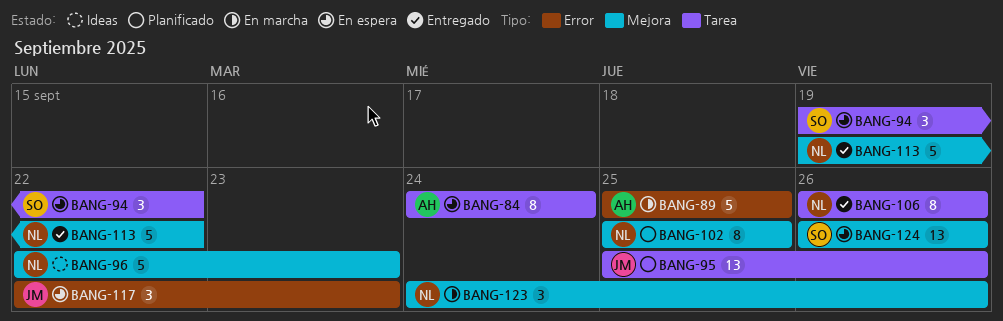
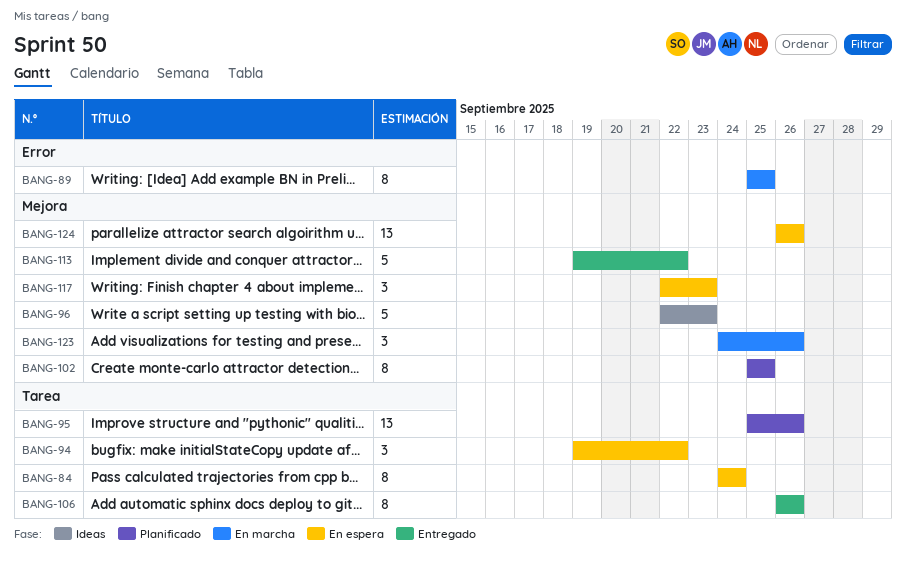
BANG-89, estimate: 5 -> 8
BANG-117, label: Error -> Mejora

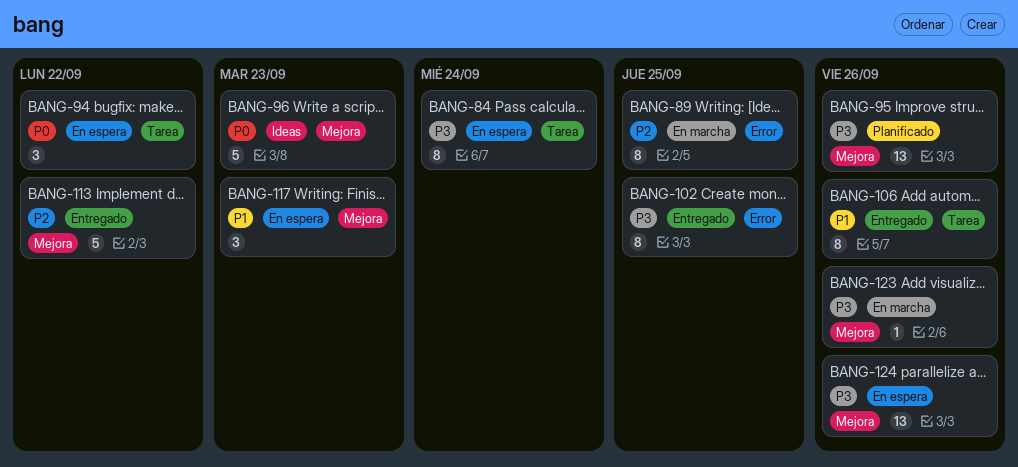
BANG-95, label: Tarea -> Mejora
BANG-102, status: Planificado -> Entregado
BANG-102, label: Mejora -> Error
BANG-123, estimate: 3 -> 1

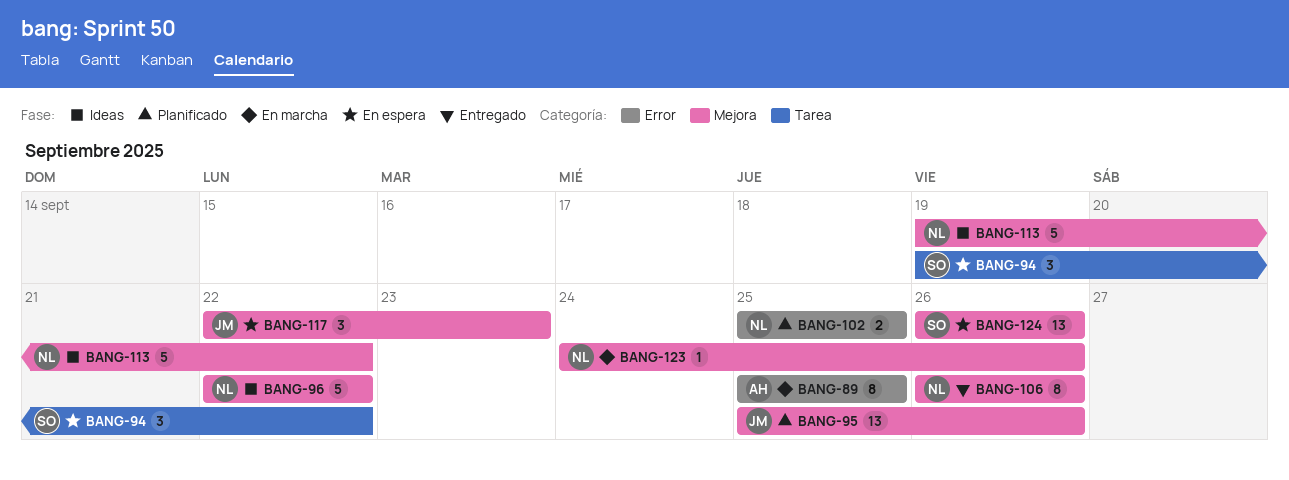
BANG-84: present -> none
BANG-96, due: Sep 23 -> Sep 22
BANG-102, status: Entregado -> Planificado
BANG-102, estimate: 8 -> 2
BANG-106, label: Tarea -> Mejora
BANG-113, status: Entregado -> Ideas

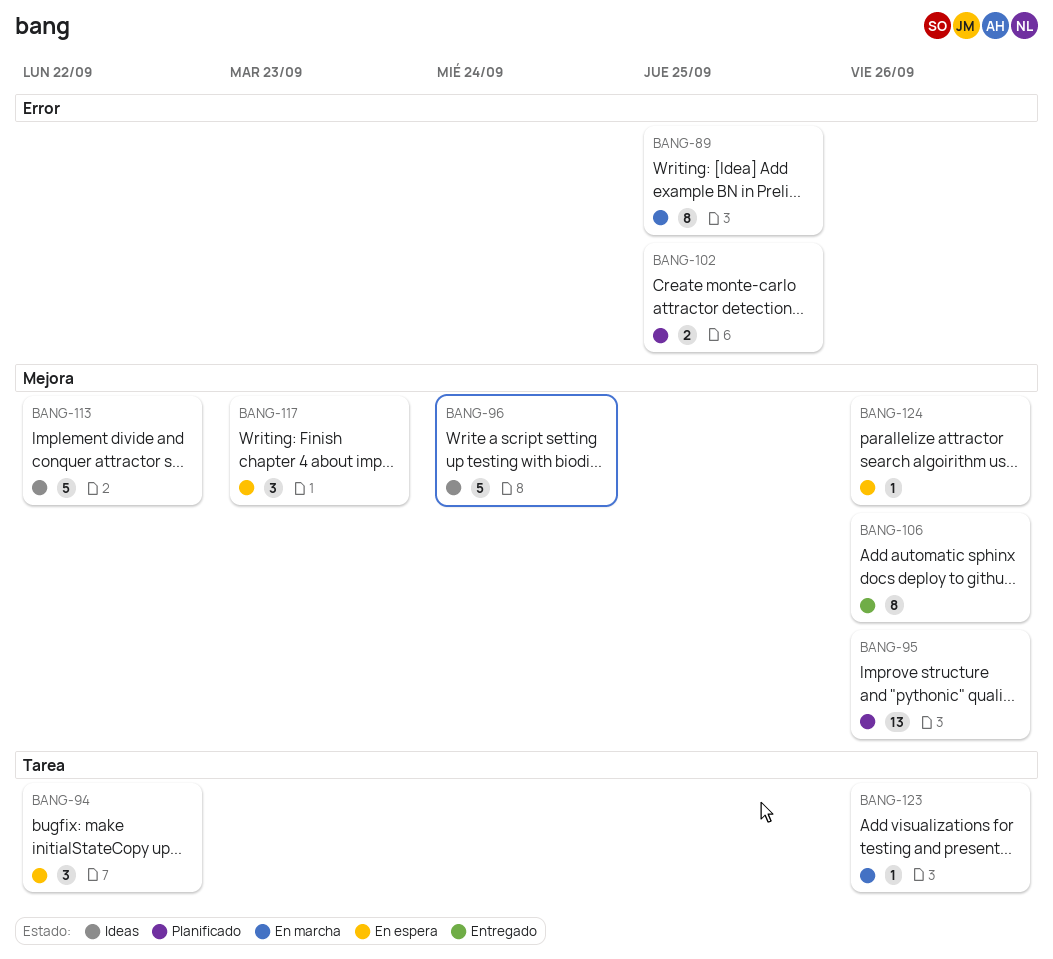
BANG-96, due: Sep 22 -> Sep 24
BANG-123, label: Mejora -> Tarea
BANG-124, estimate: 13 -> 1

